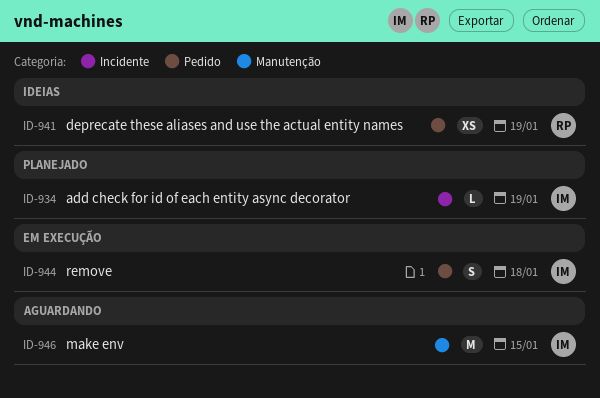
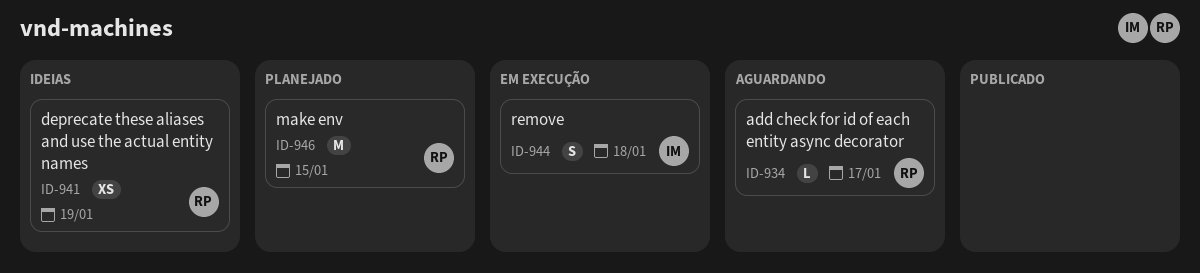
ID-934, status: Planejado -> Aguardando
ID-934, owner: IM -> RP
ID-934, due: Jan 19 -> Jan 17
ID-946, status: Aguardando -> Planejado
ID-946, owner: IM -> RP

